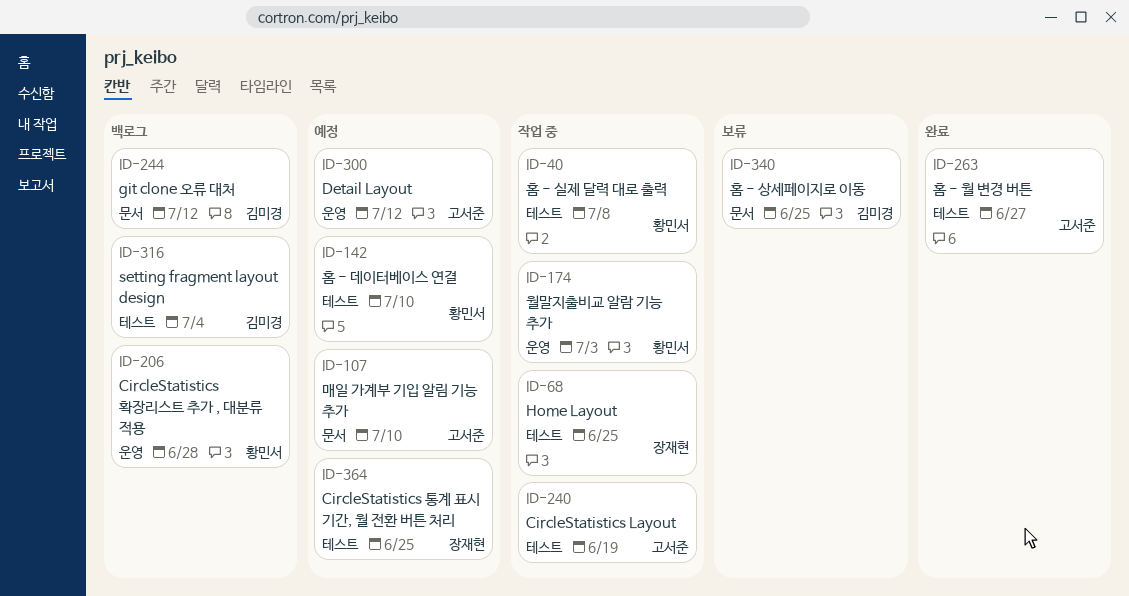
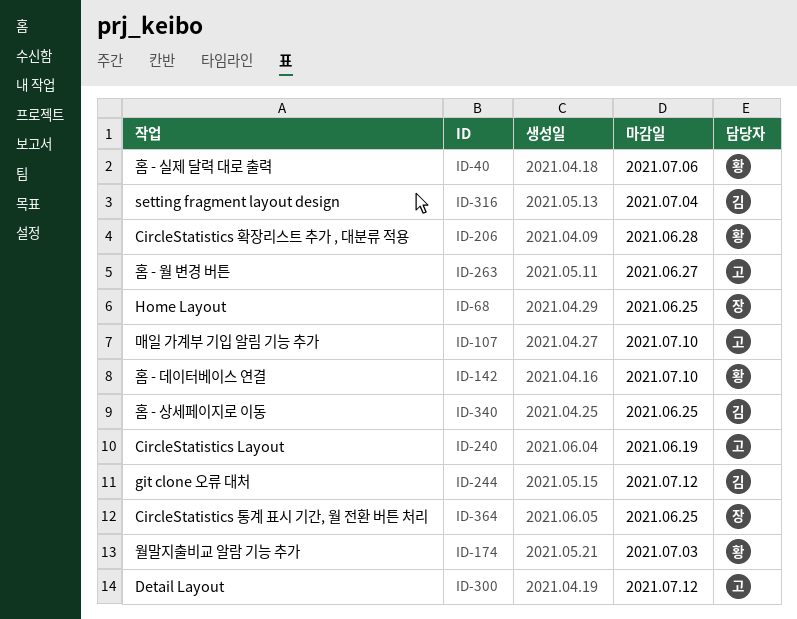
ID-40, due: Jul 8 -> Jul 6

